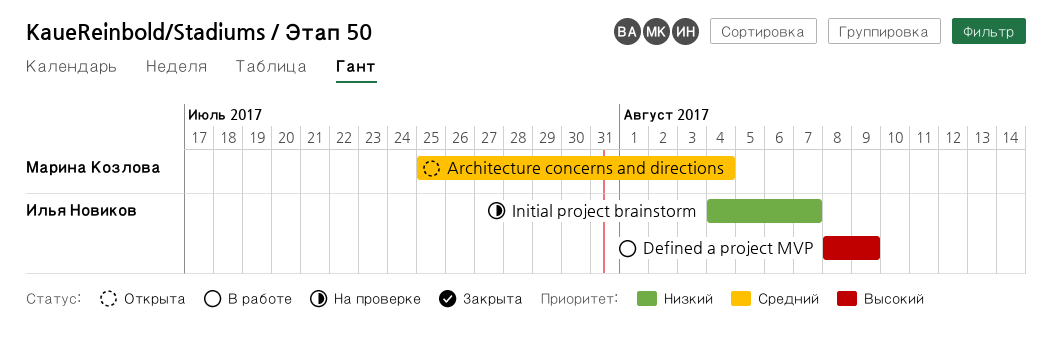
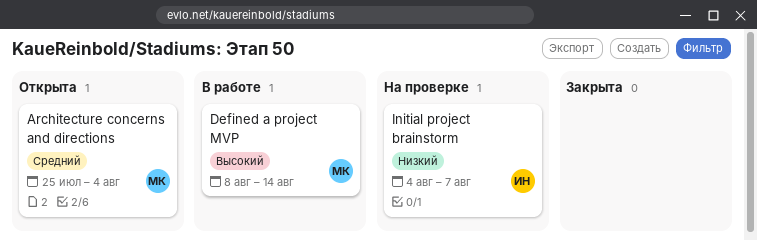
Defined a project MVP, owner: Илья Новиков -> Марина Козлова
Defined a project MVP, due: Aug 9 -> Aug 14

